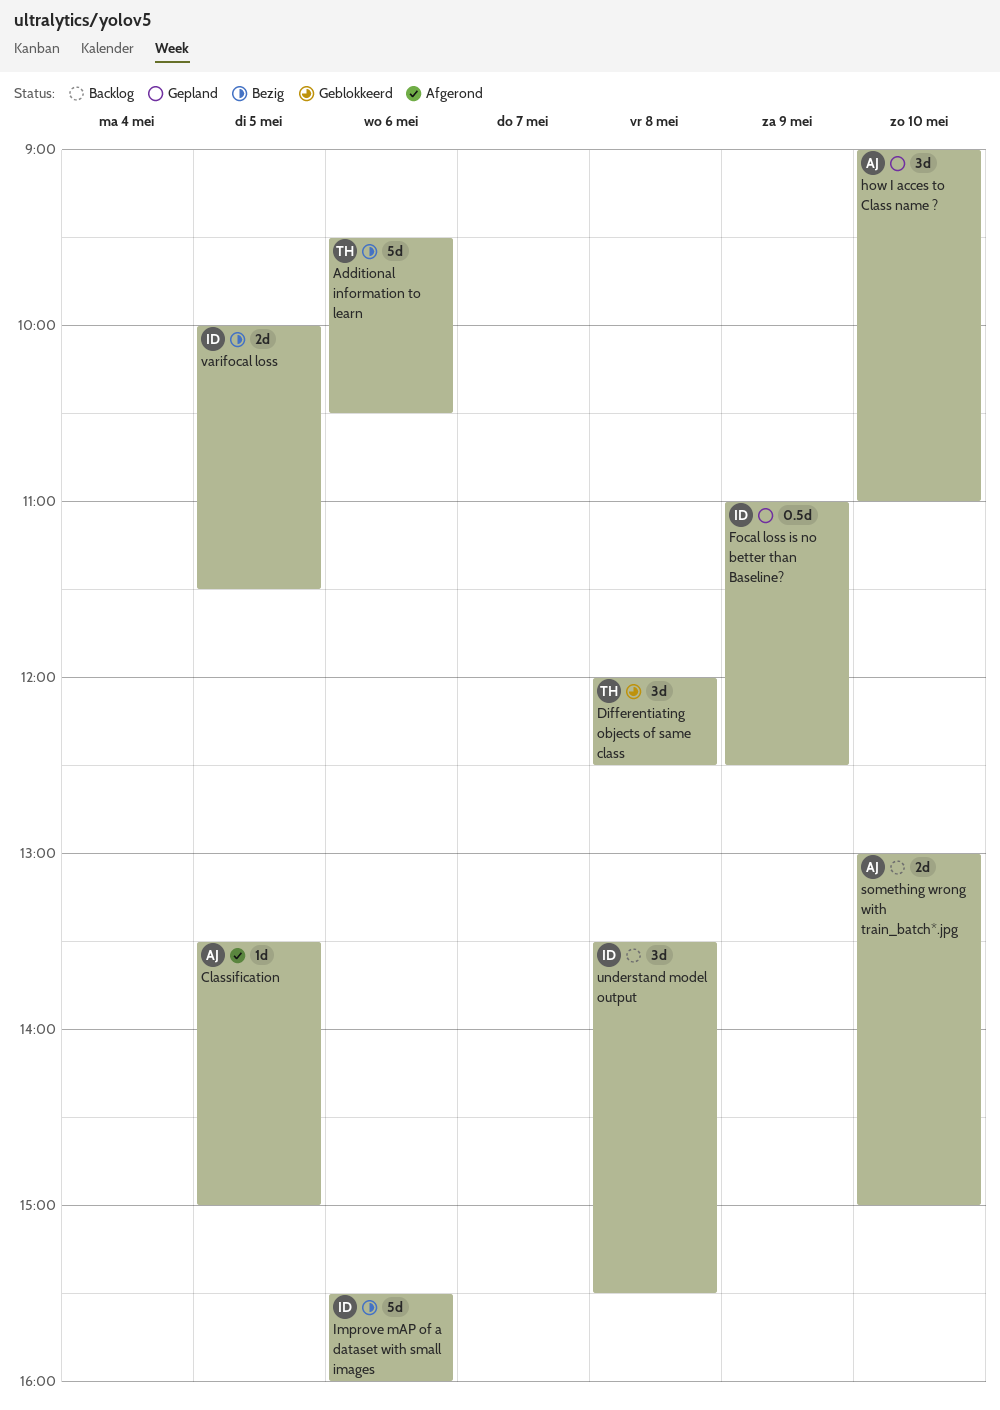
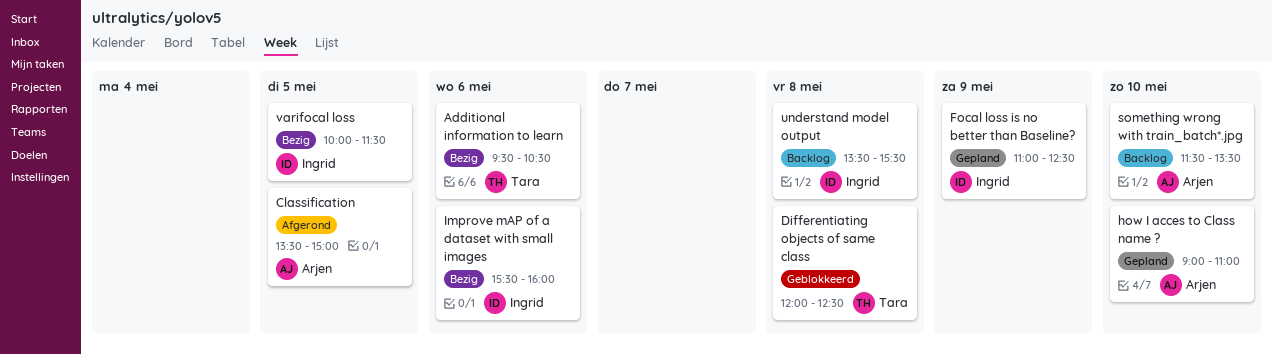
something wrong with train_batch*.jpg, begins: 13:00 -> 11:30
something wrong with train_batch*.jpg, ends: 15:00 -> 13:30

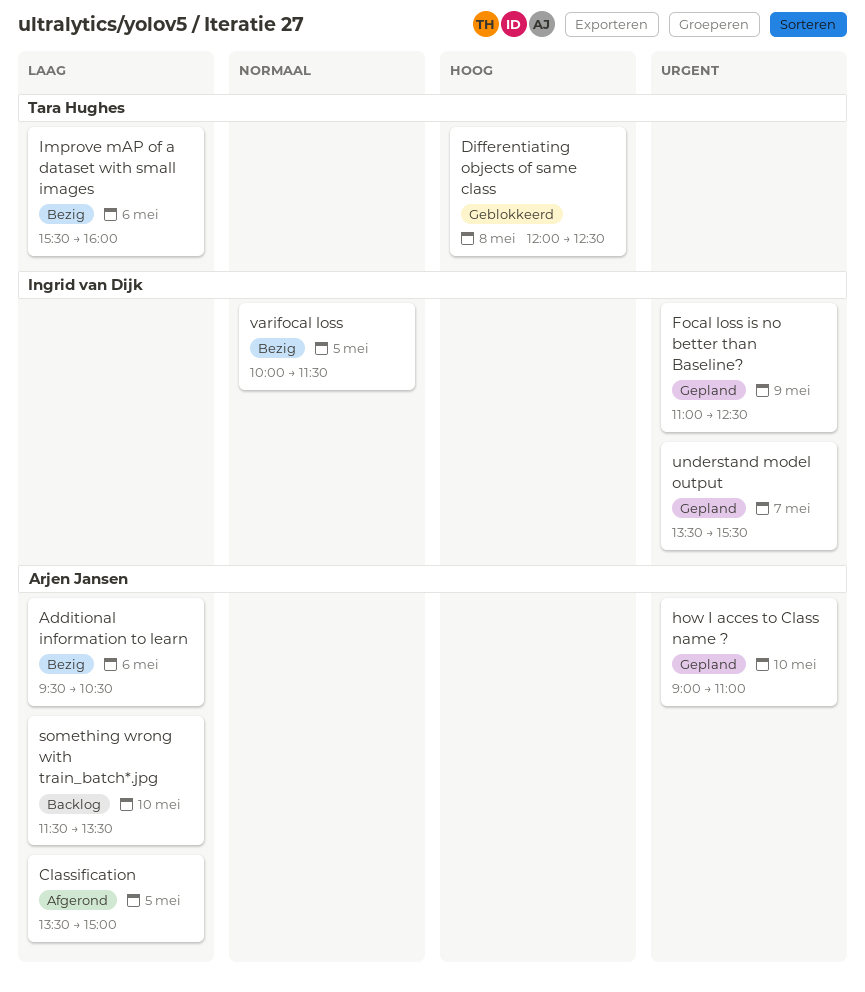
Additional information to learn, owner: Tara Hughes -> Arjen Jansen
Improve mAP of a dataset with small images, owner: Ingrid van Dijk -> Tara Hughes
understand model output, status: Backlog -> Gepland
understand model output, day: May 8 -> May 7

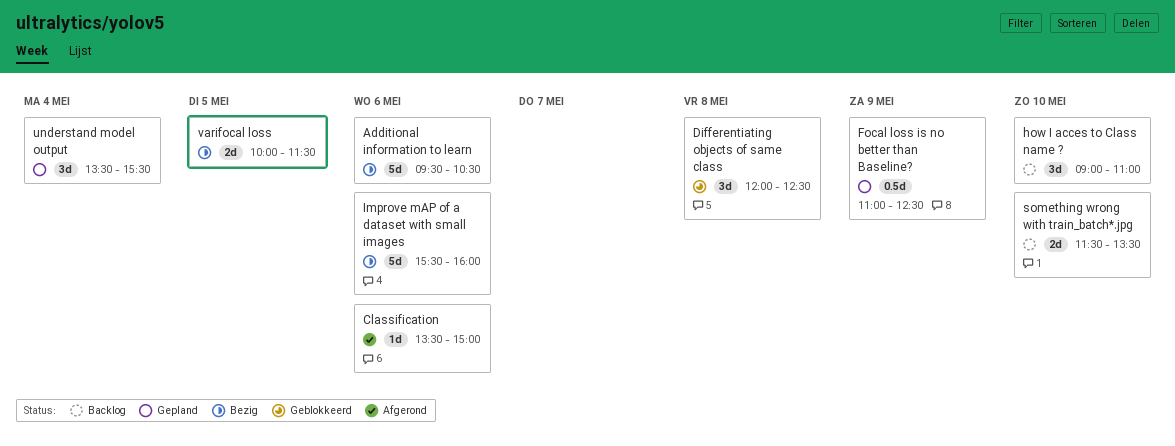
Classification, day: May 5 -> May 6
how I acces to Class name ?, status: Gepland -> Backlog
understand model output, day: May 7 -> May 4

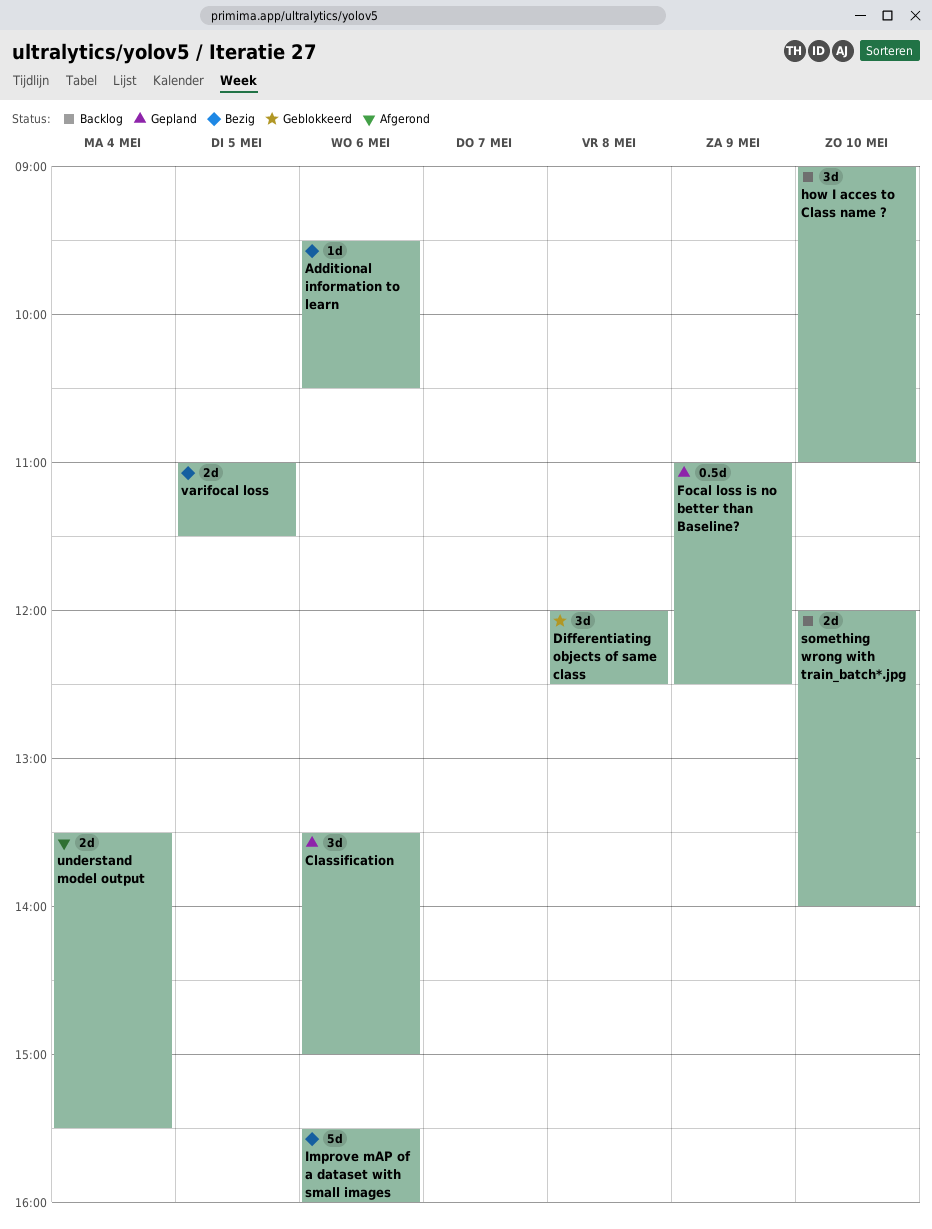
Additional information to learn, estimate: 5d -> 1d
Classification, status: Afgerond -> Gepland
Classification, estimate: 1d -> 3d
something wrong with train_batch*.jpg, begins: 11:30 -> 12:00
something wrong with train_batch*.jpg, ends: 13:30 -> 14:00
understand model output, status: Gepland -> Afgerond
understand model output, estimate: 3d -> 2d
varifocal loss, begins: 10:00 -> 11:00

